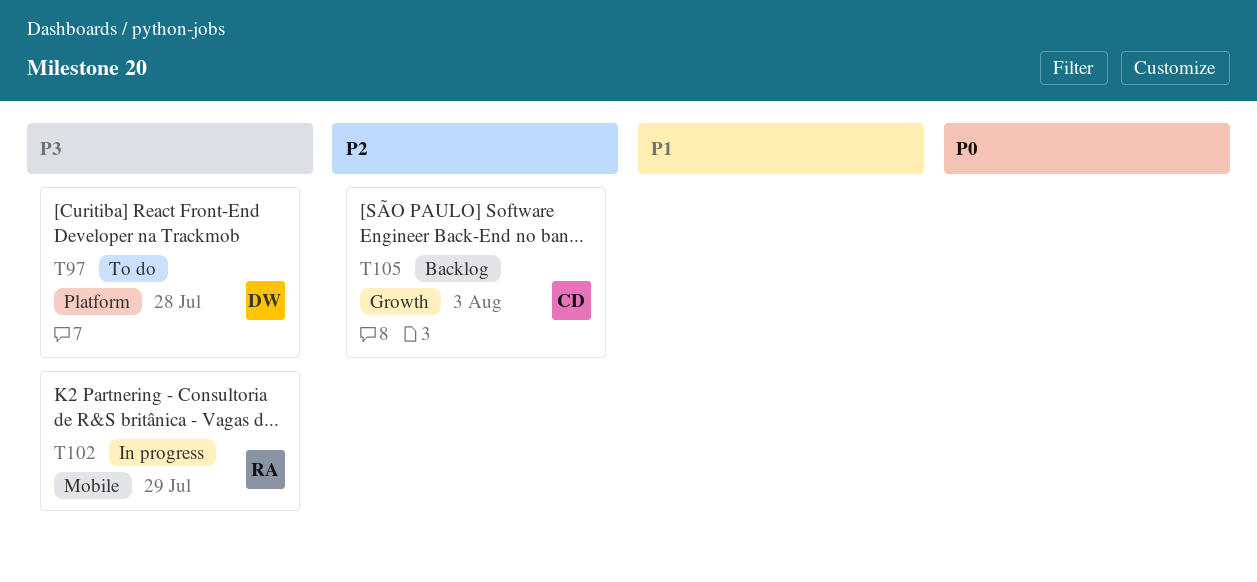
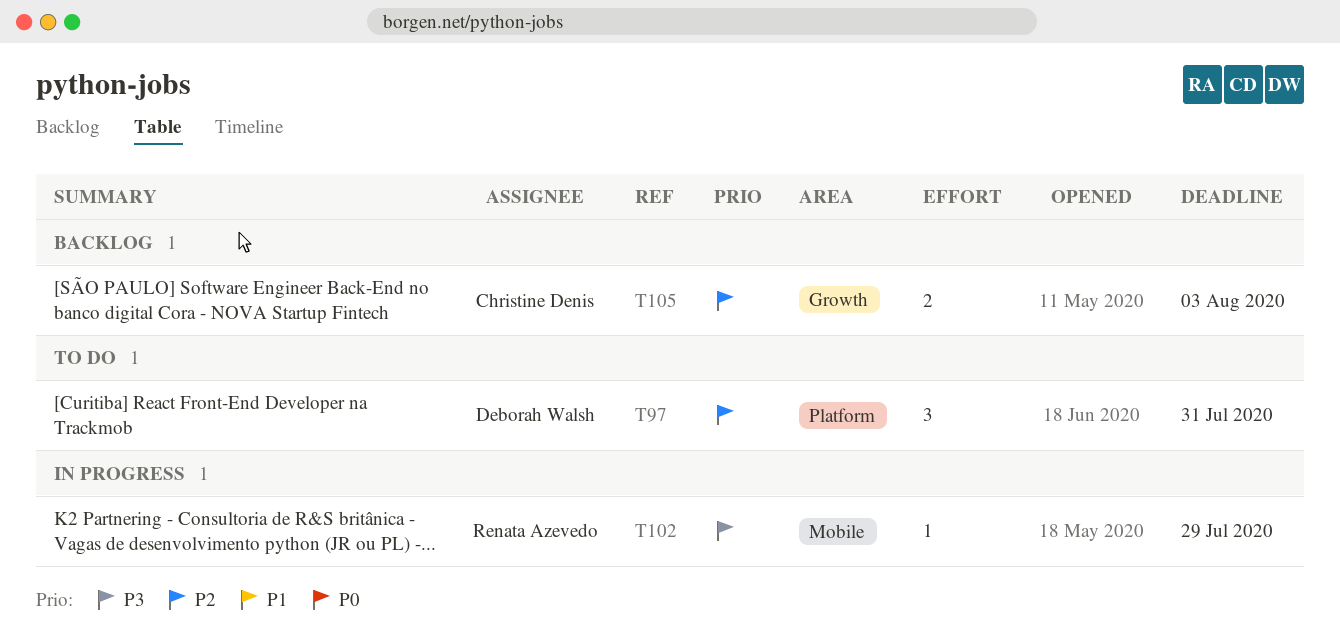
T97, priority: P3 -> P2
T97, due: Jul 28 -> Jul 31

